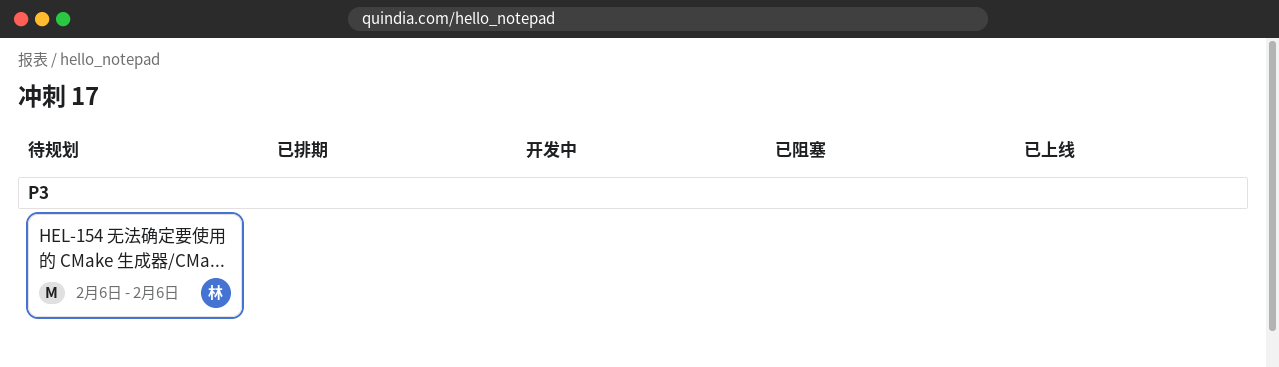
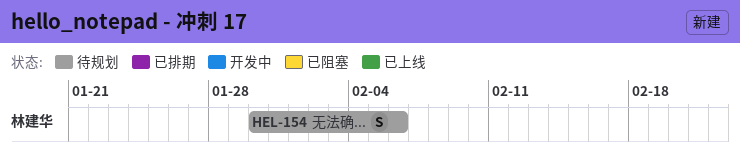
HEL-154, estimate: M -> S
HEL-154, start: Feb 6 -> Jan 30

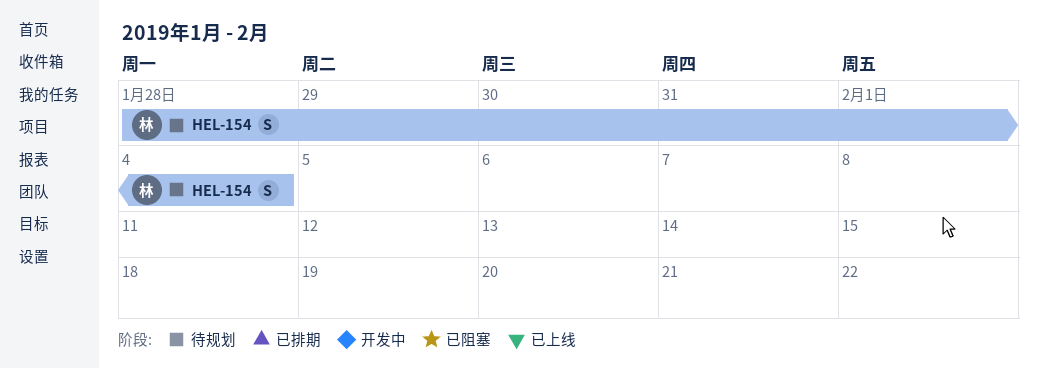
HEL-154, start: Jan 30 -> Jan 28
HEL-154, due: Feb 6 -> Feb 4

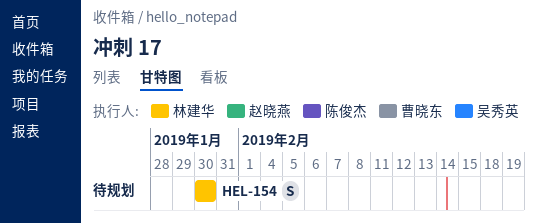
HEL-154, start: Jan 28 -> Jan 30
HEL-154, due: Feb 4 -> Jan 30

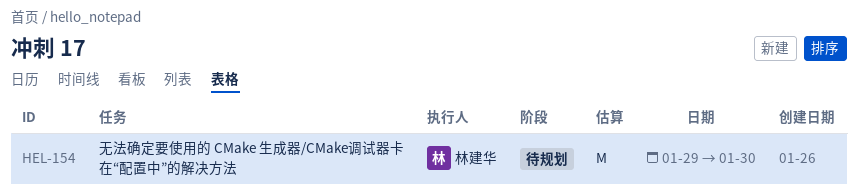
HEL-154, estimate: S -> M
HEL-154, start: Jan 30 -> Jan 29

